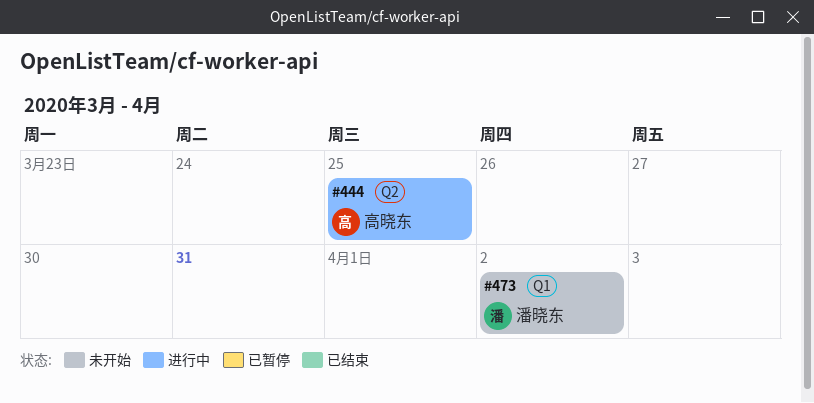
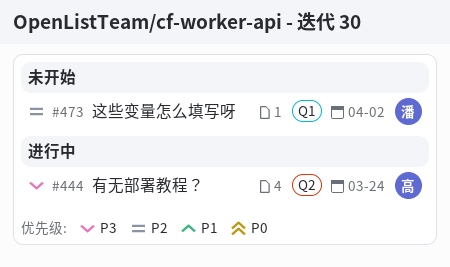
#444, due: Mar 25 -> Mar 24

